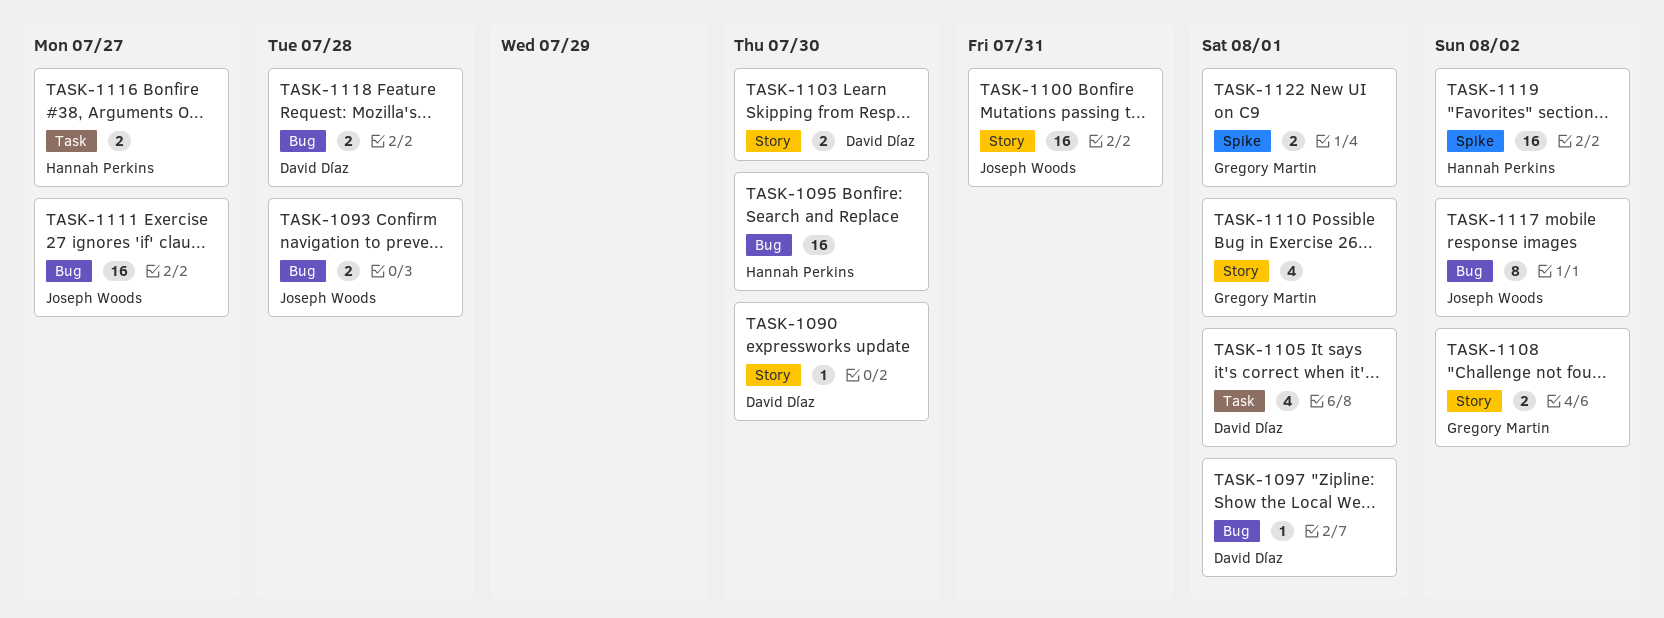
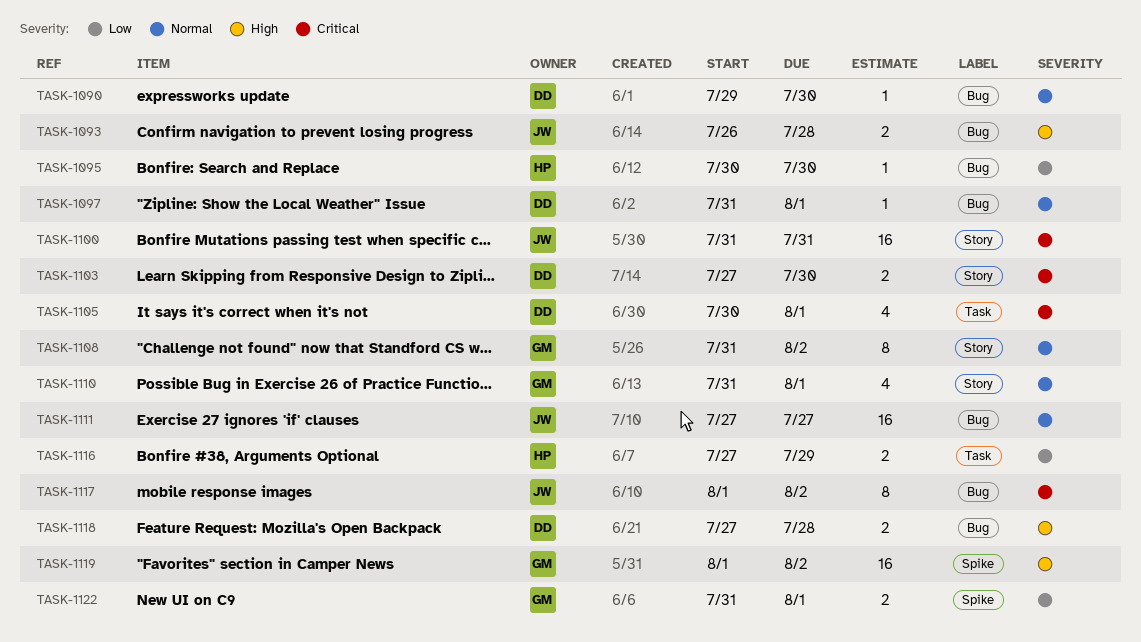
TASK-1090, label: Story -> Bug
TASK-1095, estimate: 16 -> 1
TASK-1108, estimate: 2 -> 8
TASK-1116, due: Jul 27 -> Jul 29
TASK-1119, owner: Hannah Perkins -> Gregory Martin

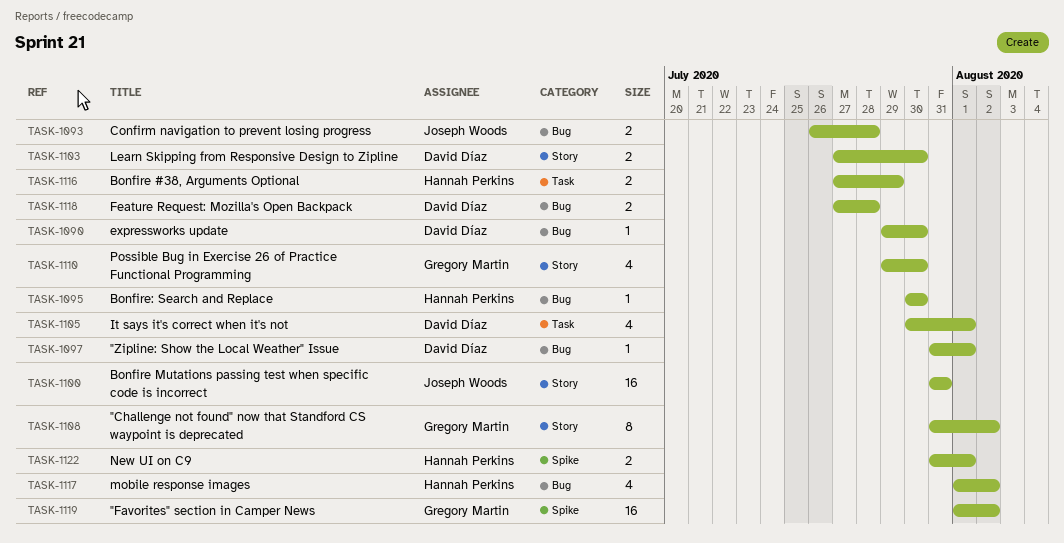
TASK-1110, start: Jul 31 -> Jul 29
TASK-1110, due: Aug 1 -> Jul 30
TASK-1111: present -> none
TASK-1117, owner: Joseph Woods -> Hannah Perkins
TASK-1117, estimate: 8 -> 4
TASK-1122, owner: Gregory Martin -> Hannah Perkins

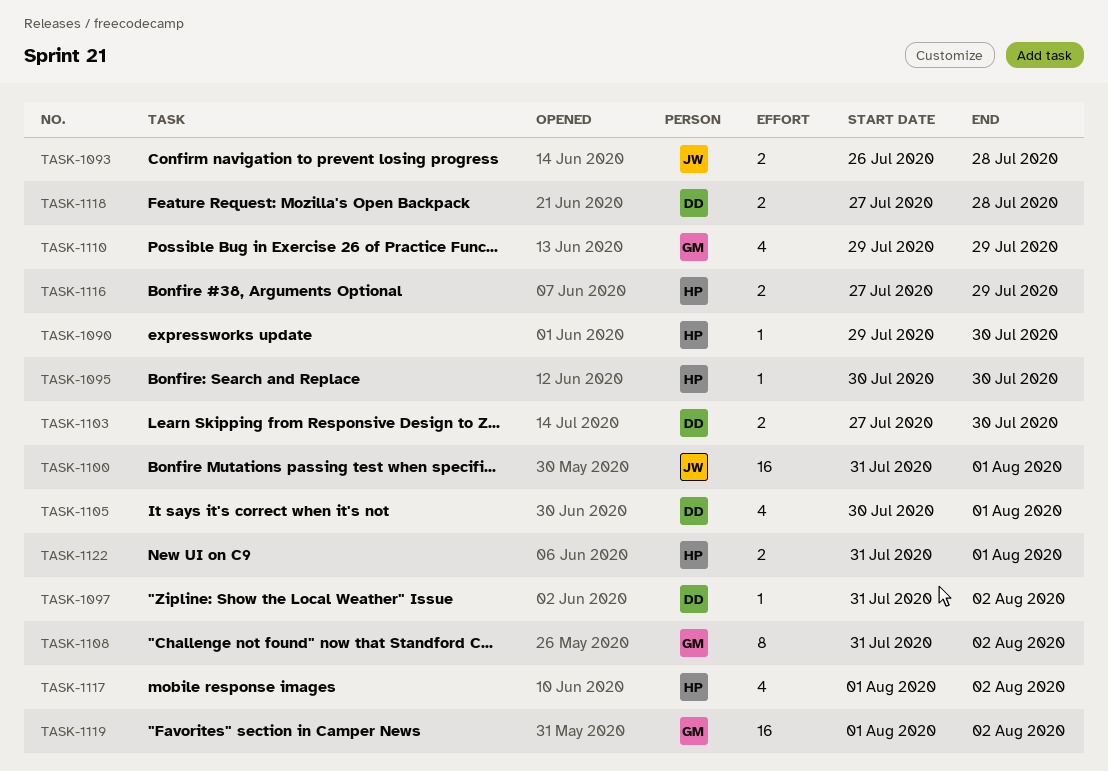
TASK-1090, owner: David Díaz -> Hannah Perkins
TASK-1097, due: Aug 1 -> Aug 2
TASK-1100, due: Jul 31 -> Aug 1
TASK-1110, due: Jul 30 -> Jul 29

